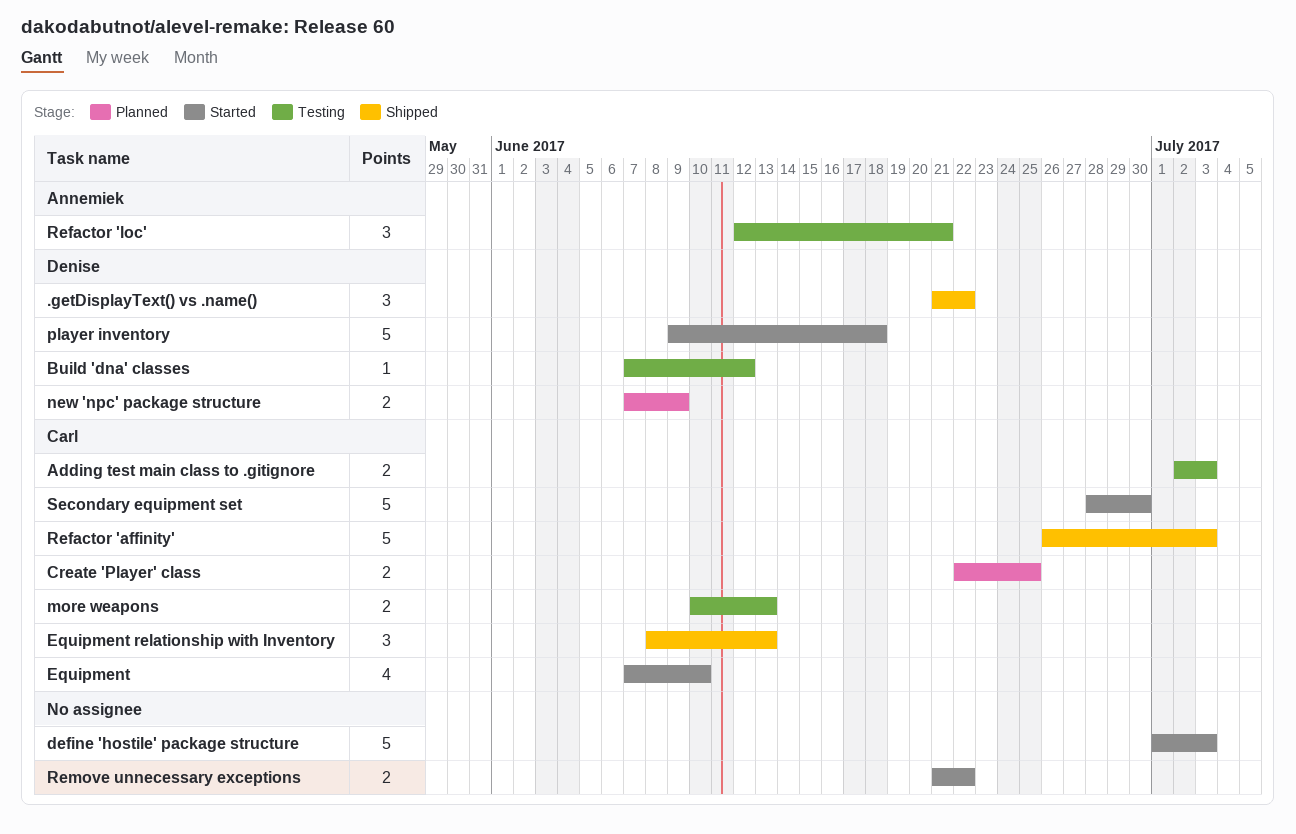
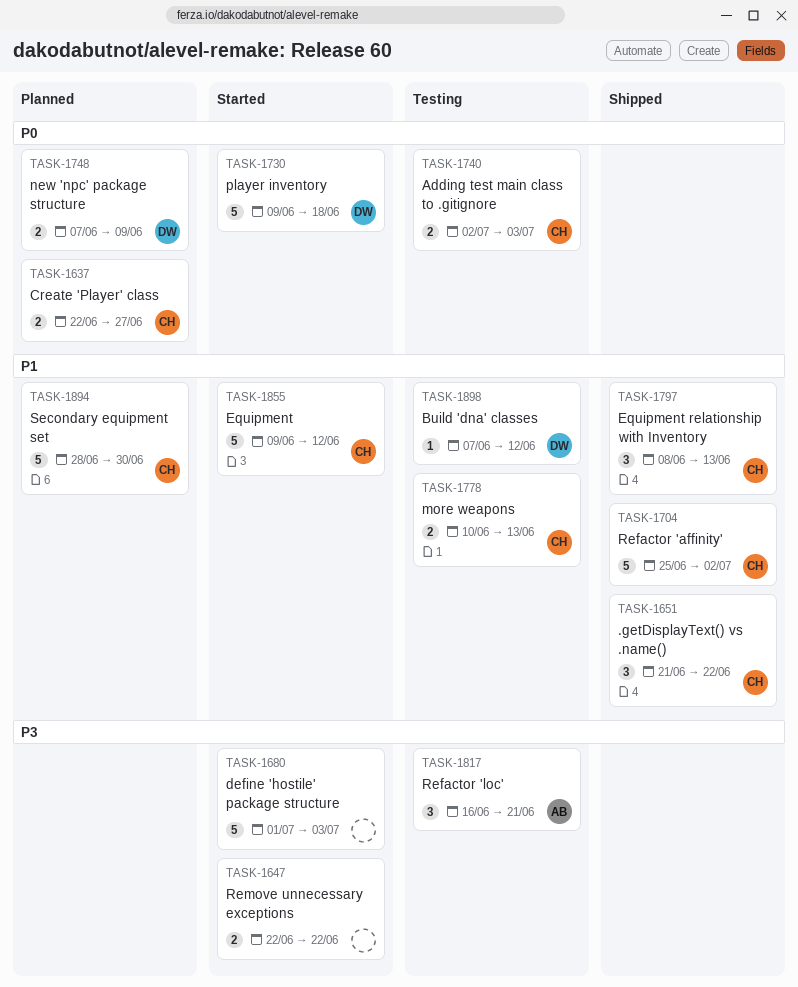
.getDisplayText() vs .name(), owner: Denise -> Carl
Create 'Player' class, due: Jun 25 -> Jun 27
Equipment, estimate: 4 -> 5
Equipment, start: Jun 7 -> Jun 9
Equipment, due: Jun 10 -> Jun 12
Refactor 'affinity', start: Jun 26 -> Jun 25
Refactor 'affinity', due: Jul 3 -> Jul 2
Refactor 'loc', start: Jun 12 -> Jun 16
Remove unnecessary exceptions, start: Jun 21 -> Jun 22
Secondary equipment set, status: Started -> Planned

